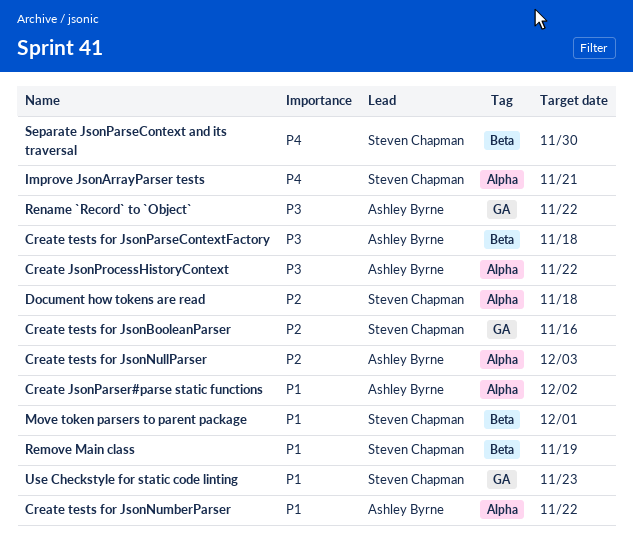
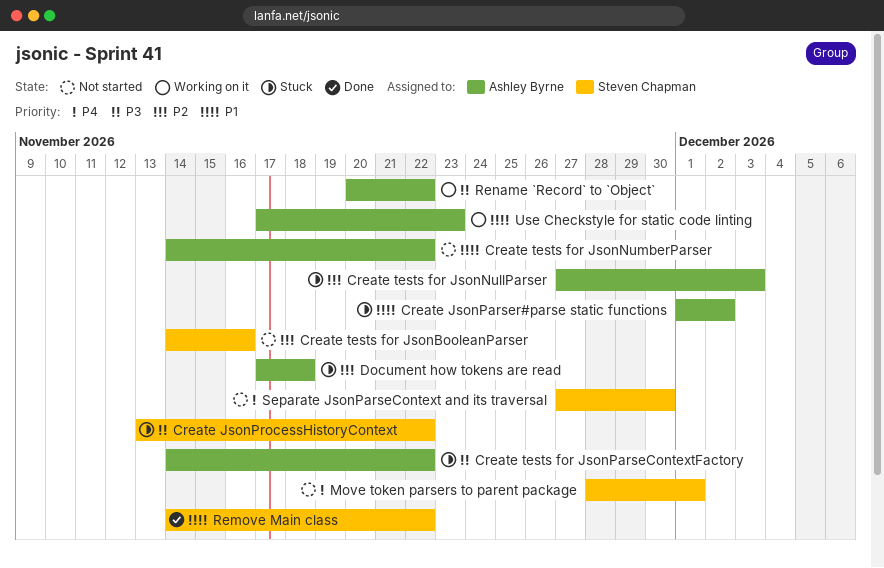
Create JsonProcessHistoryContext, owner: Ashley Byrne -> Steven Chapman
Create tests for JsonParseContextFactory, due: Nov 18 -> Nov 22
Document how tokens are read, owner: Steven Chapman -> Ashley Byrne
Improve JsonArrayParser tests: present -> none
Move token parsers to parent package, priority: P1 -> P4
Remove Main class, due: Nov 19 -> Nov 22
Use Checkstyle for static code linting, owner: Steven Chapman -> Ashley Byrne

